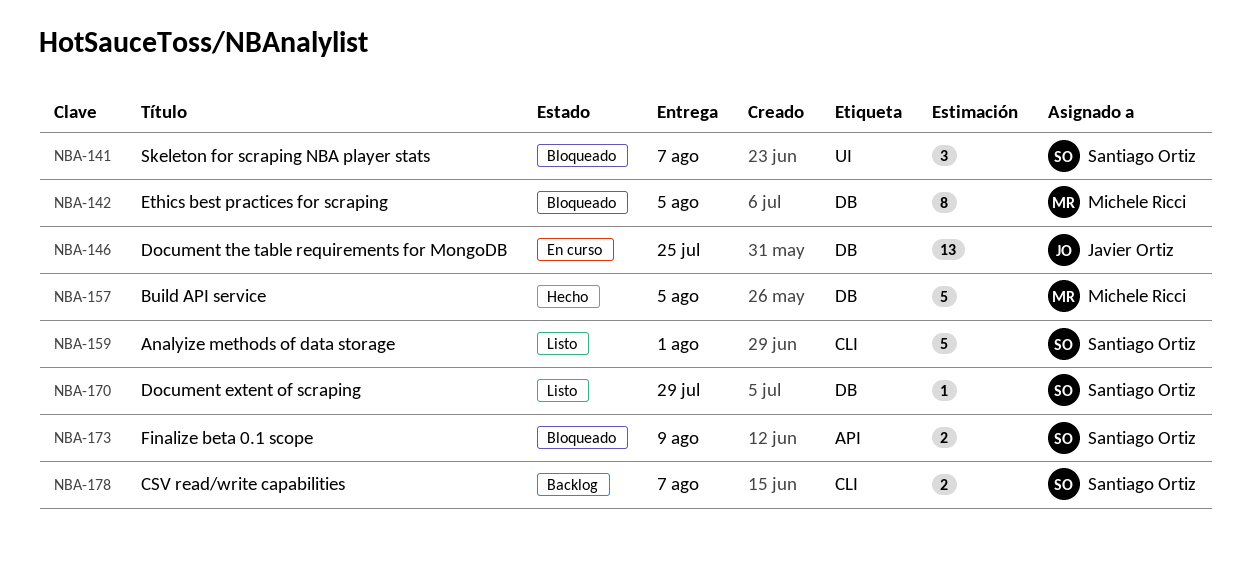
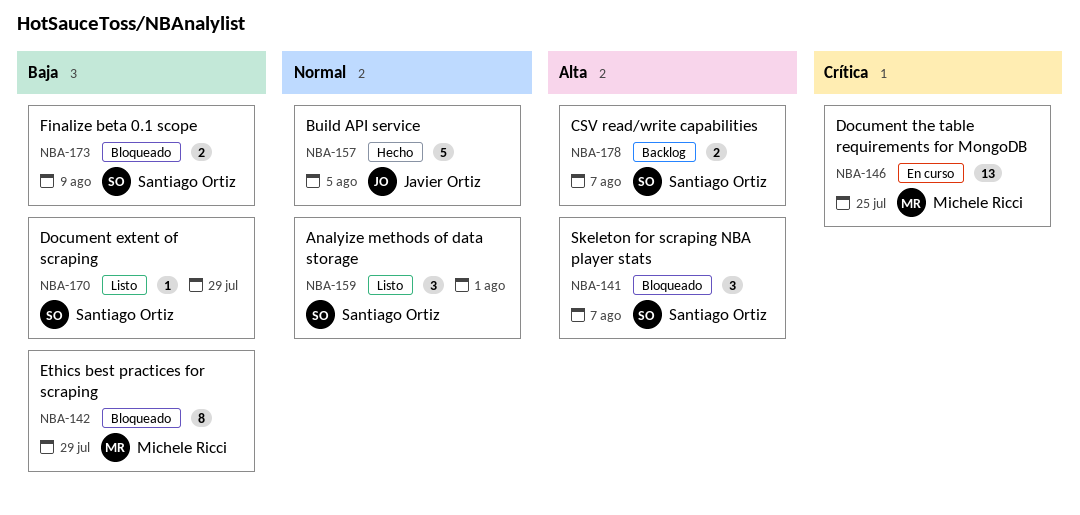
NBA-142, due: Aug 5 -> Jul 29
NBA-146, owner: Javier Ortiz -> Michele Ricci
NBA-157, owner: Michele Ricci -> Javier Ortiz
NBA-159, estimate: 5 -> 3

